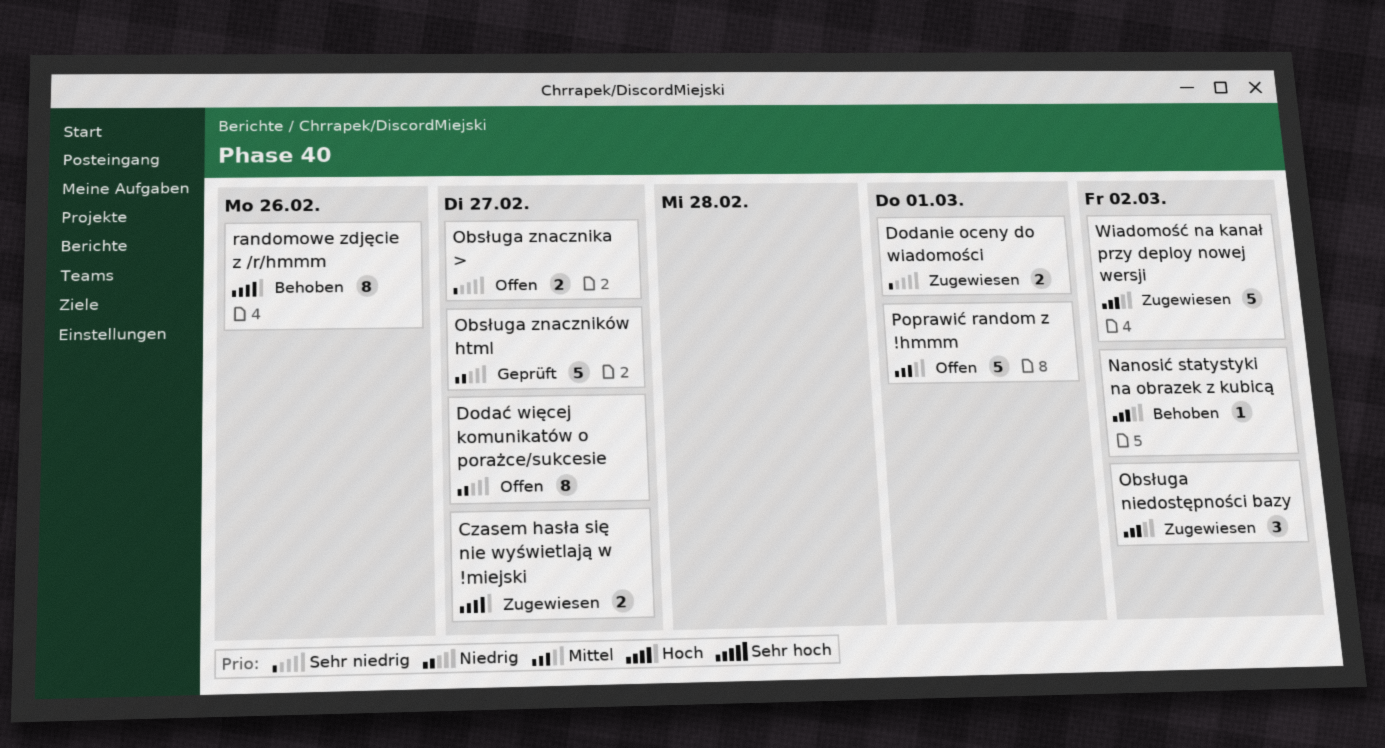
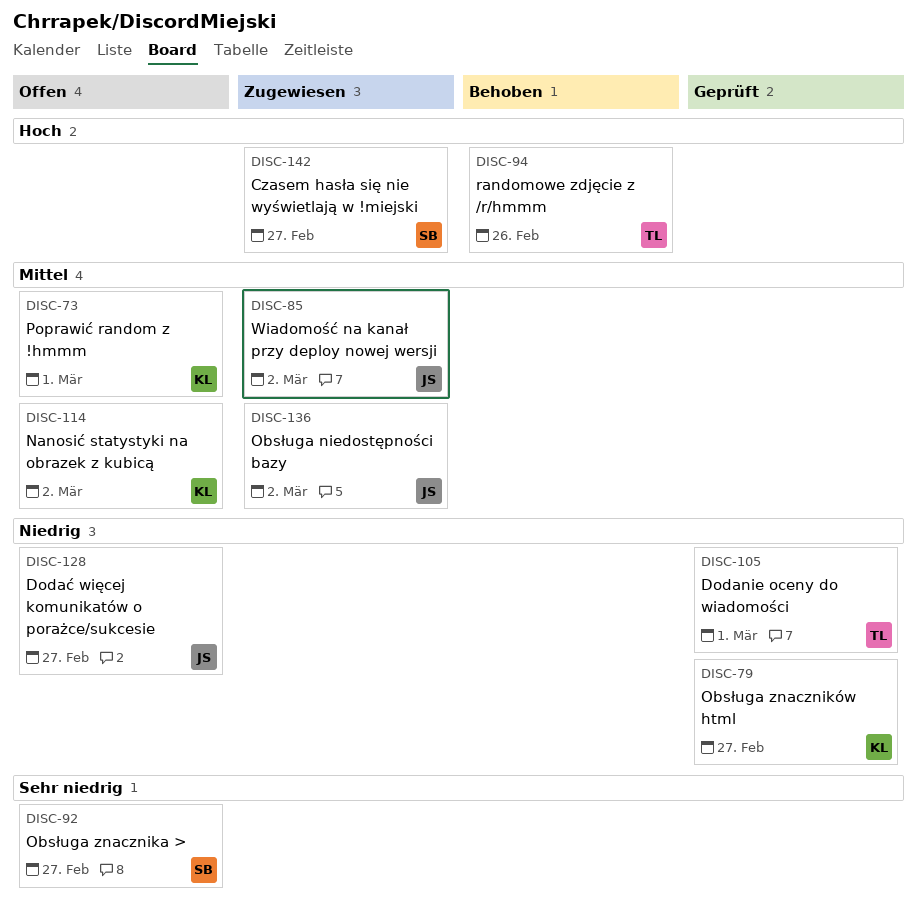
Dodanie oceny do wiadomości, status: Zugewiesen -> Geprüft
Dodanie oceny do wiadomości, priority: Sehr niedrig -> Niedrig
Nanosić statystyki na obrazek z kubicą, status: Behoben -> Offen

